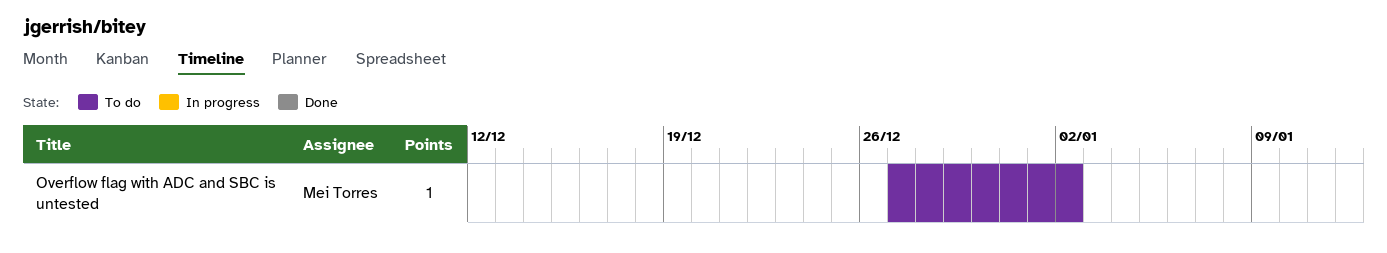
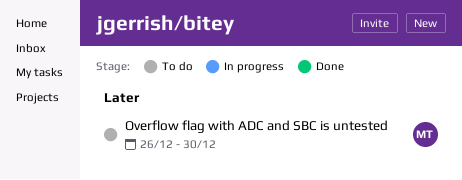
Overflow flag with ADC and SBC is untested, start: Dec 27 -> Dec 26
Overflow flag with ADC and SBC is untested, due: Jan 2 -> Dec 30

